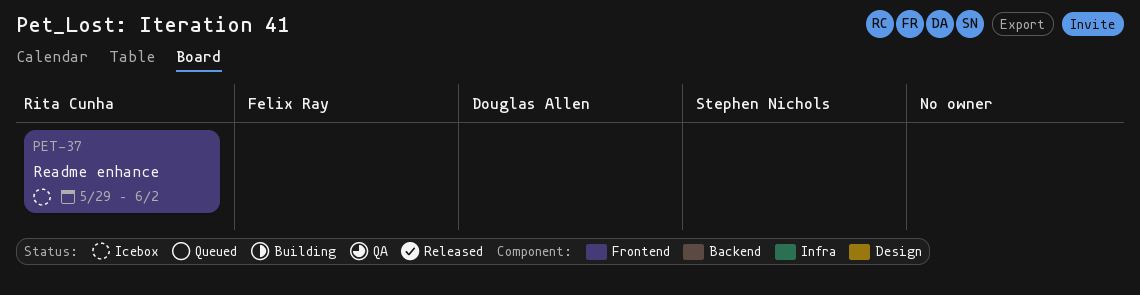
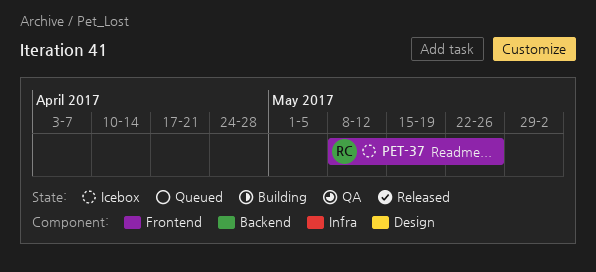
PET-37, start: May 29 -> May 8
PET-37, due: Jun 2 -> May 26

